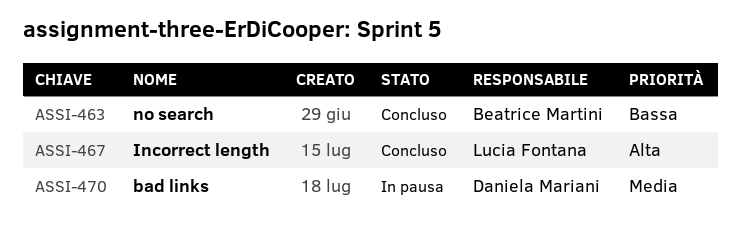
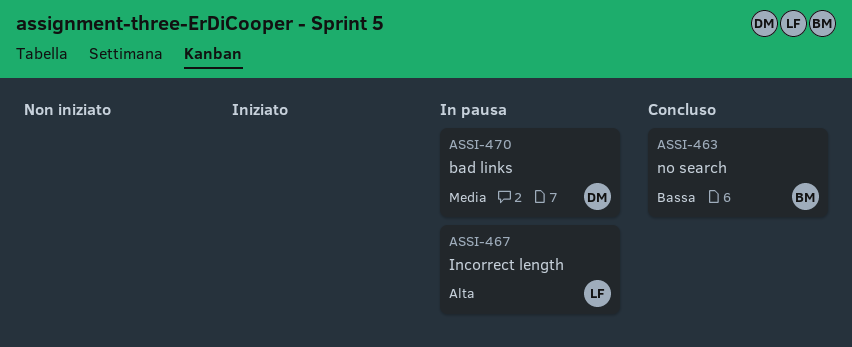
ASSI-467, status: Concluso -> In pausa

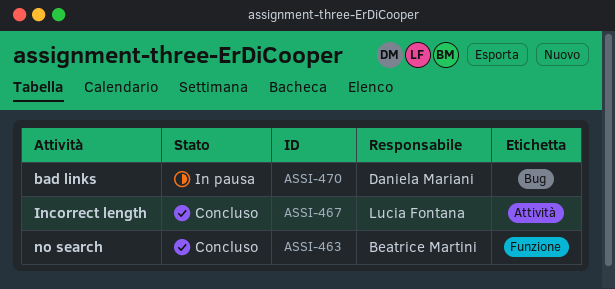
ASSI-467, status: In pausa -> Concluso

